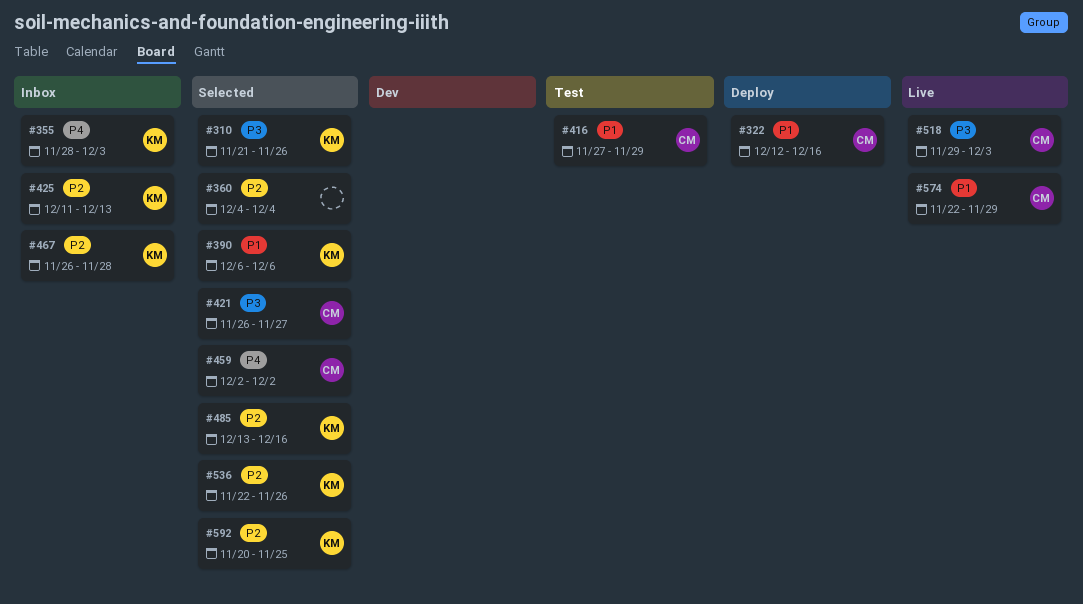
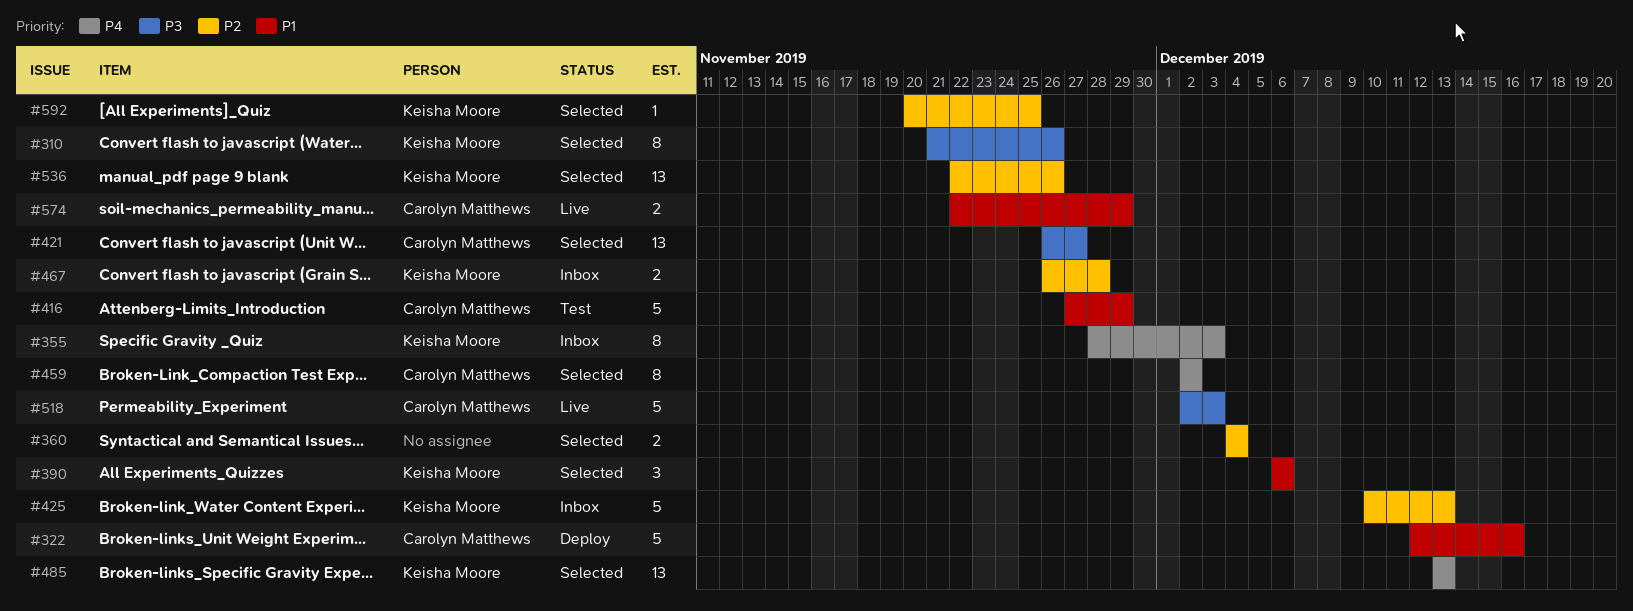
#425, start: Dec 11 -> Dec 10
#485, priority: P2 -> P4
#485, due: Dec 16 -> Dec 13
#518, start: Nov 29 -> Dec 2

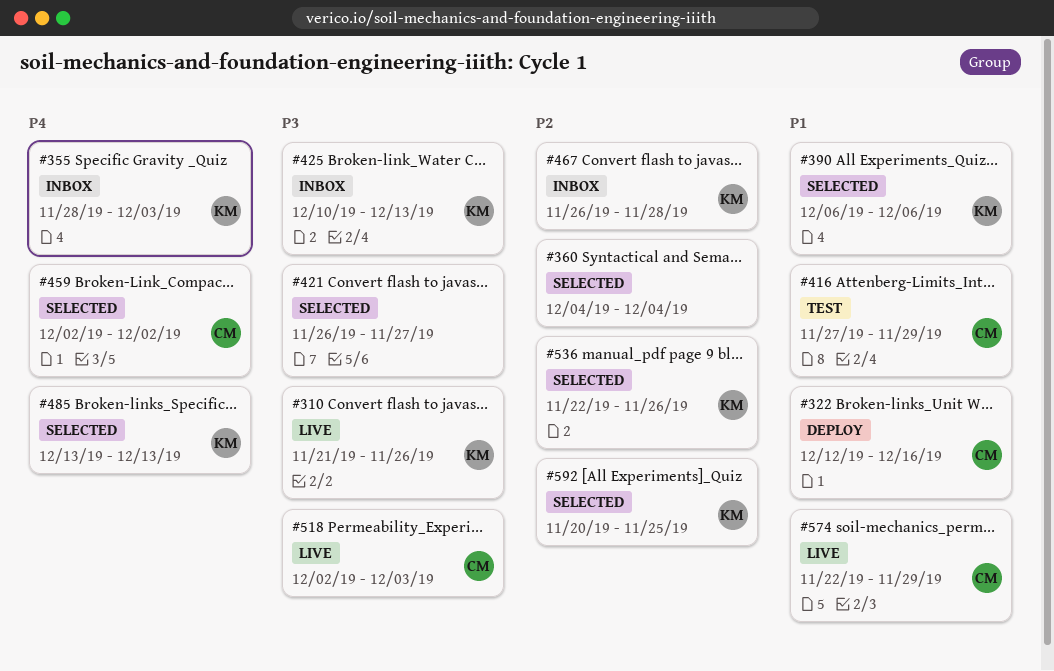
#310, status: Selected -> Live
#421, owner: Carolyn Matthews -> none
#425, priority: P2 -> P3

